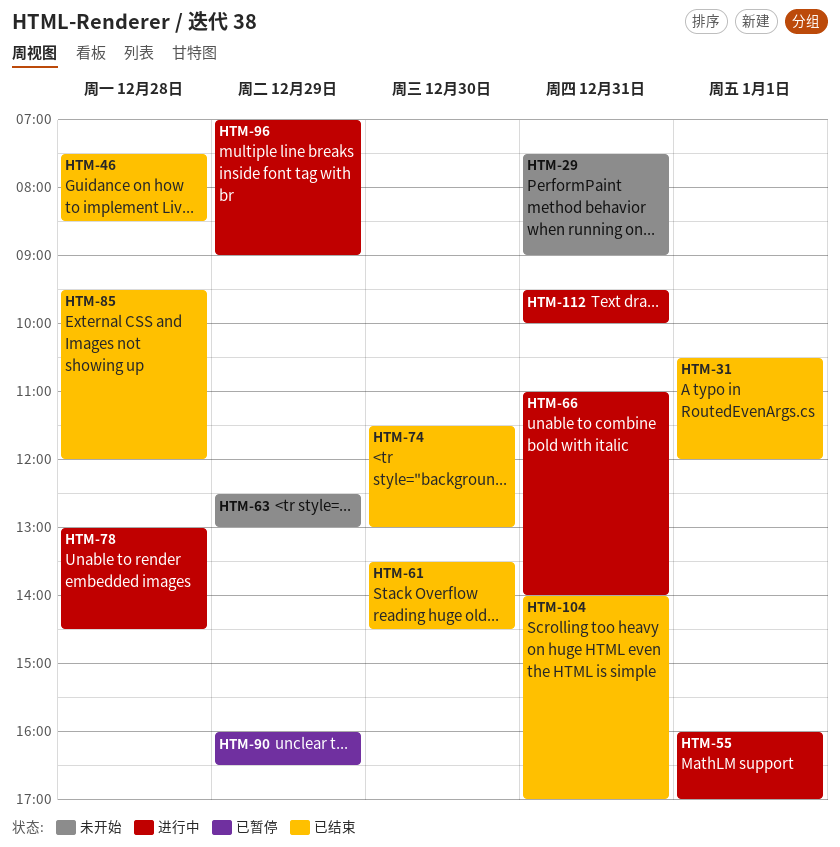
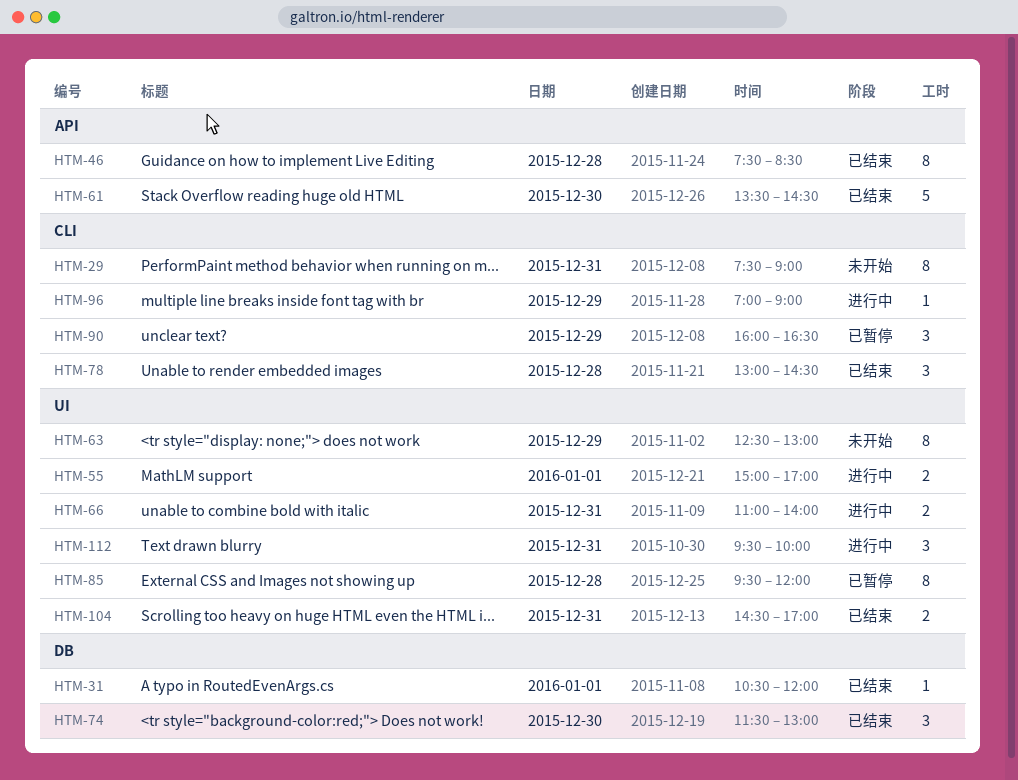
HTM-55, begins: 16:00 -> 15:00
HTM-78, status: 进行中 -> 已结束
HTM-85, status: 已结束 -> 已暂停
HTM-104, begins: 14:00 -> 14:30

